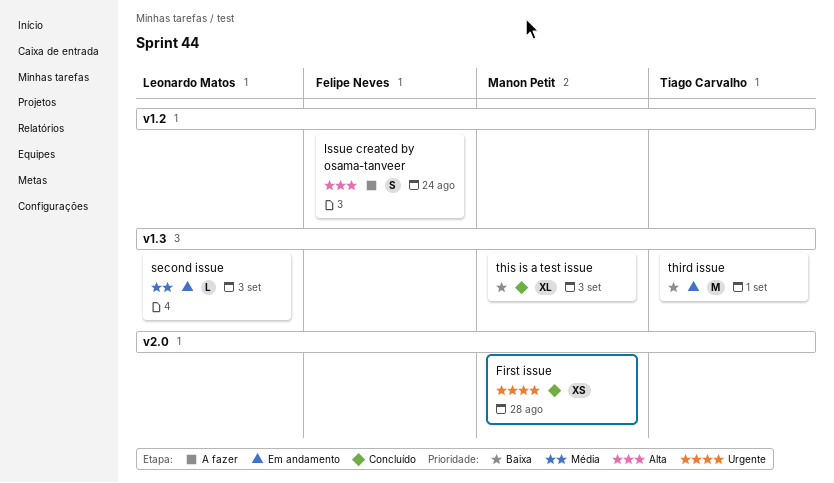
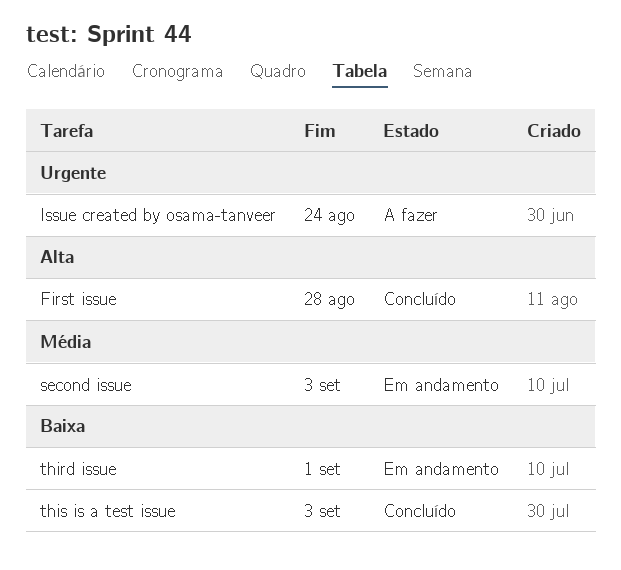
First issue, priority: Urgente -> Alta
Issue created by osama-tanveer, priority: Alta -> Urgente

